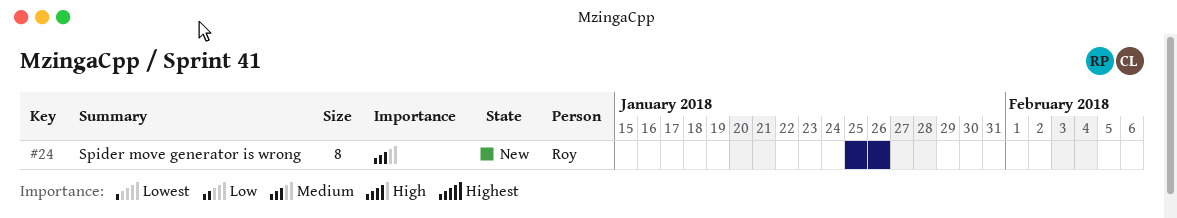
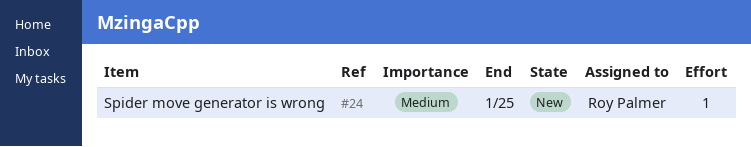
#24, estimate: 8 -> 1
#24, due: Jan 26 -> Jan 25

